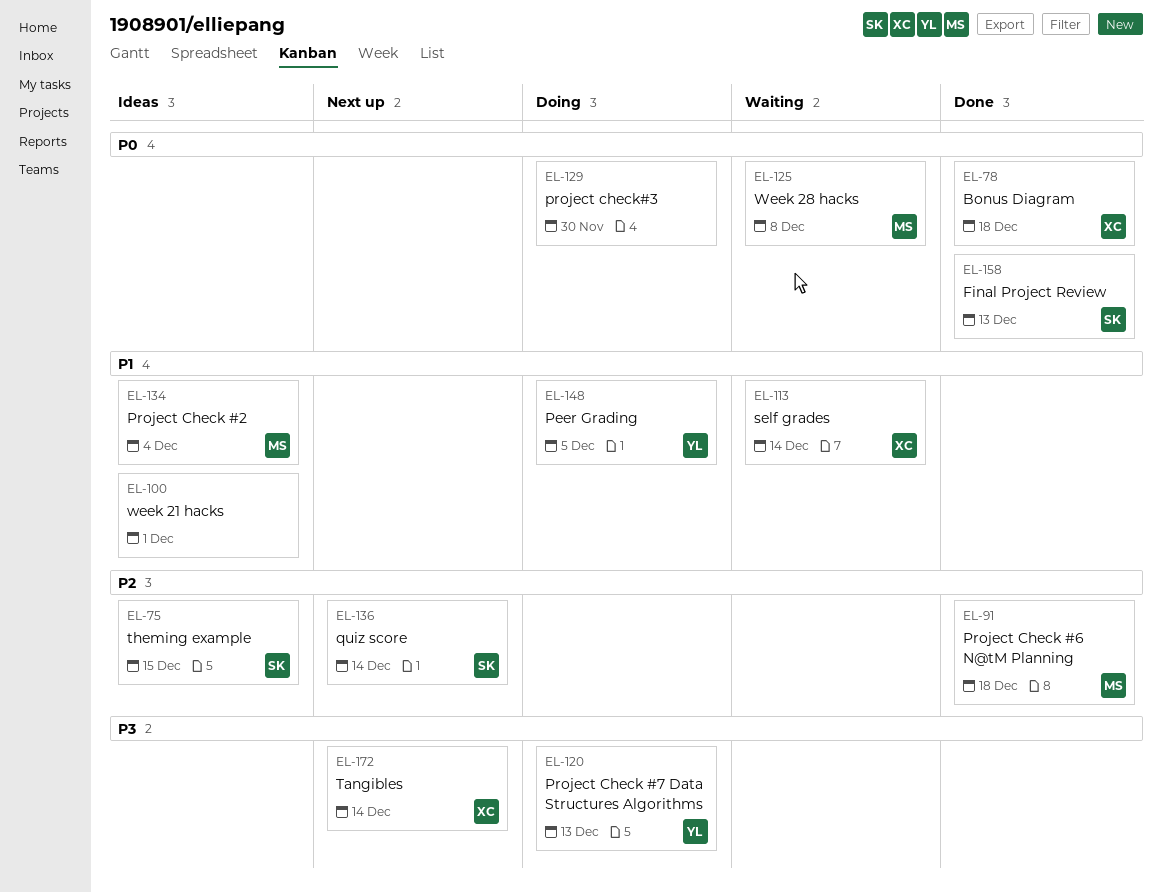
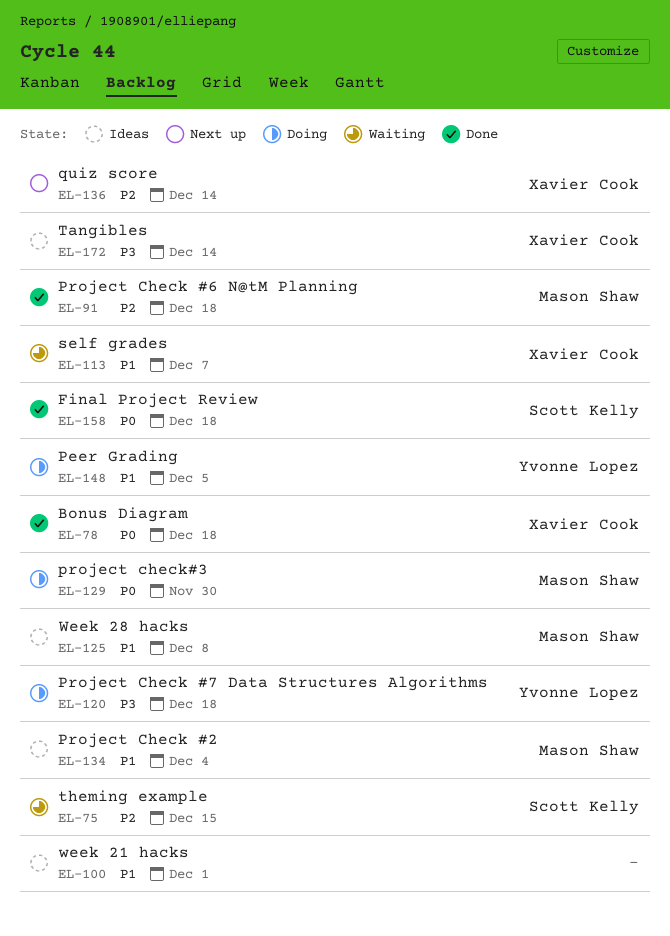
EL-75, status: Ideas -> Waiting
EL-113, due: Dec 14 -> Dec 7
EL-120, due: Dec 13 -> Dec 18
EL-125, status: Waiting -> Ideas
EL-125, priority: P0 -> P1
EL-129, owner: none -> Mason Shaw
EL-136, owner: Scott Kelly -> Xavier Cook
EL-158, due: Dec 13 -> Dec 18
EL-172, status: Next up -> Ideas

